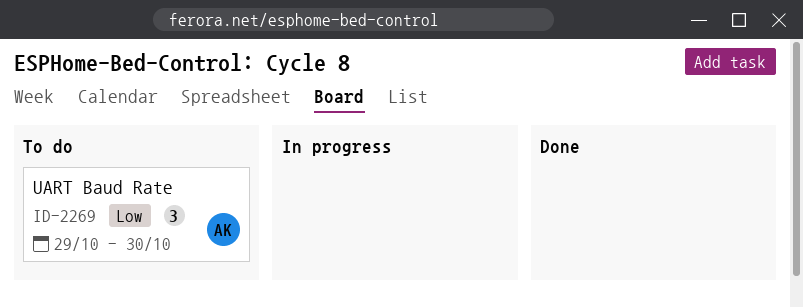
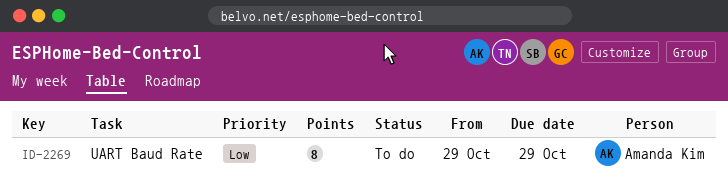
ID-2269, estimate: 3 -> 8
ID-2269, due: Oct 30 -> Oct 29

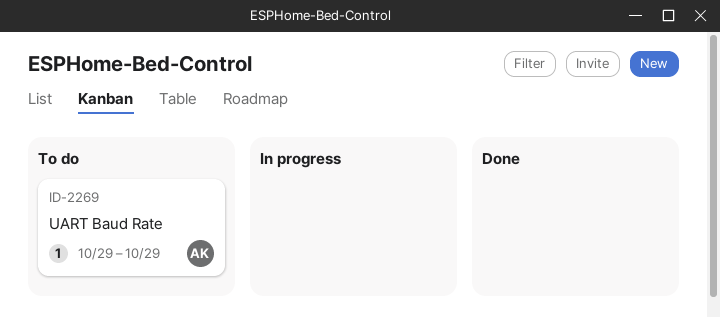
ID-2269, estimate: 8 -> 1

